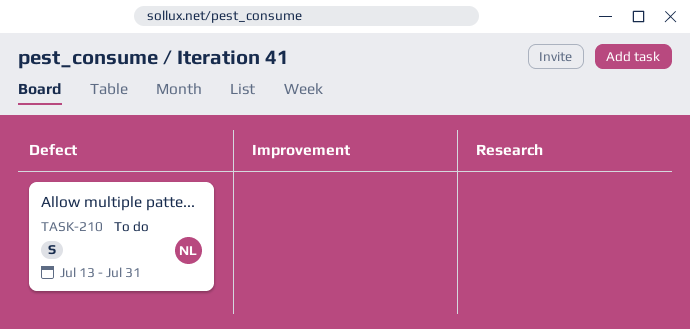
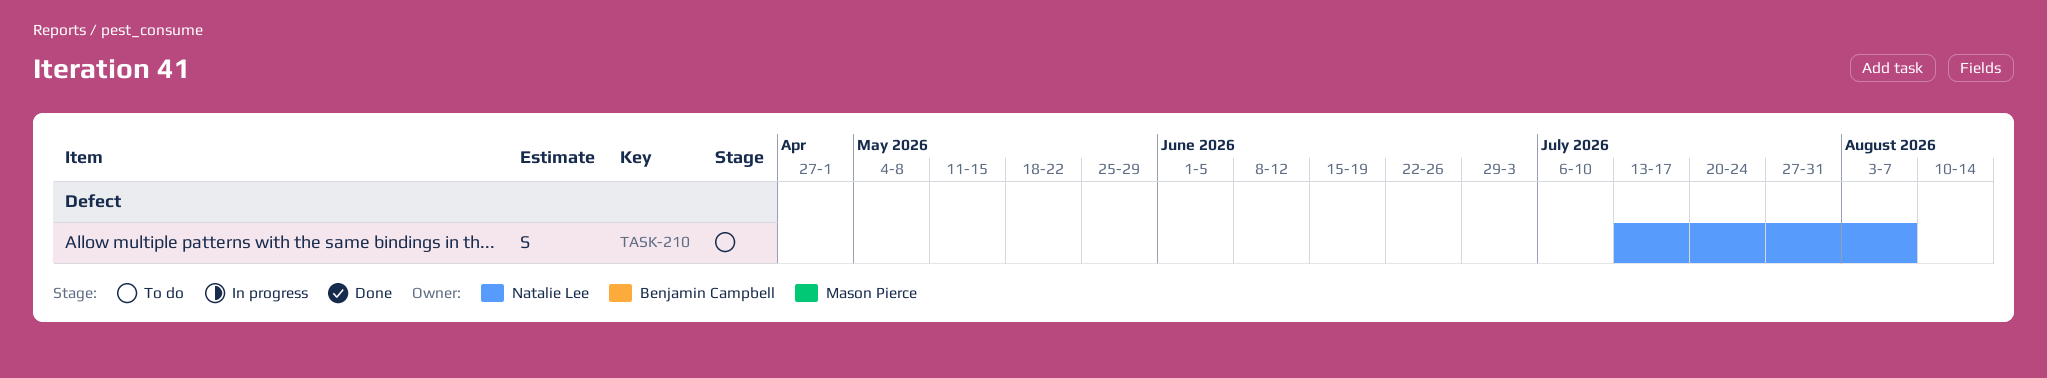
TASK-210, due: Jul 31 -> Aug 7

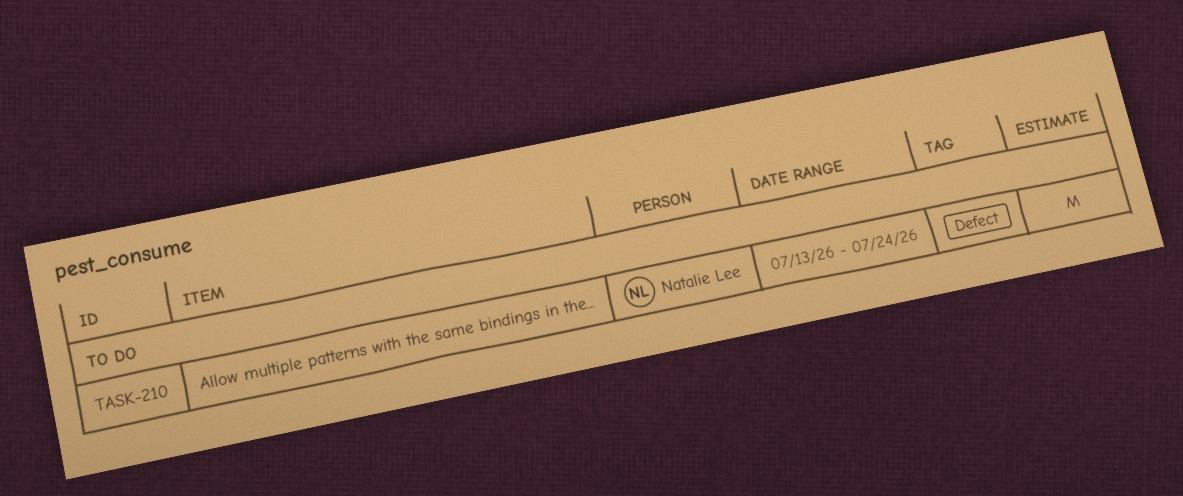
TASK-210, estimate: S -> M
TASK-210, due: Aug 7 -> Jul 24

